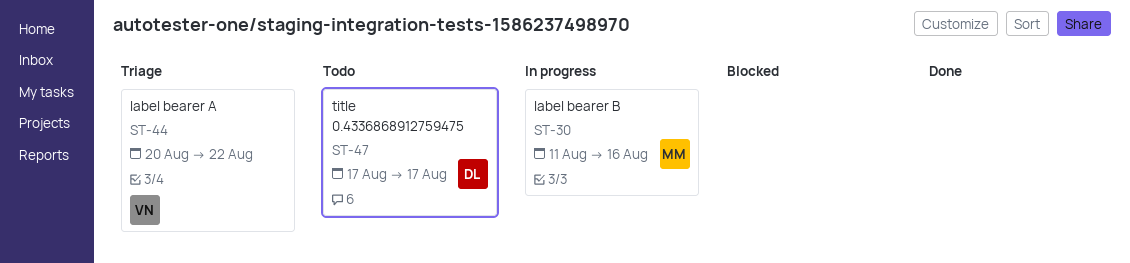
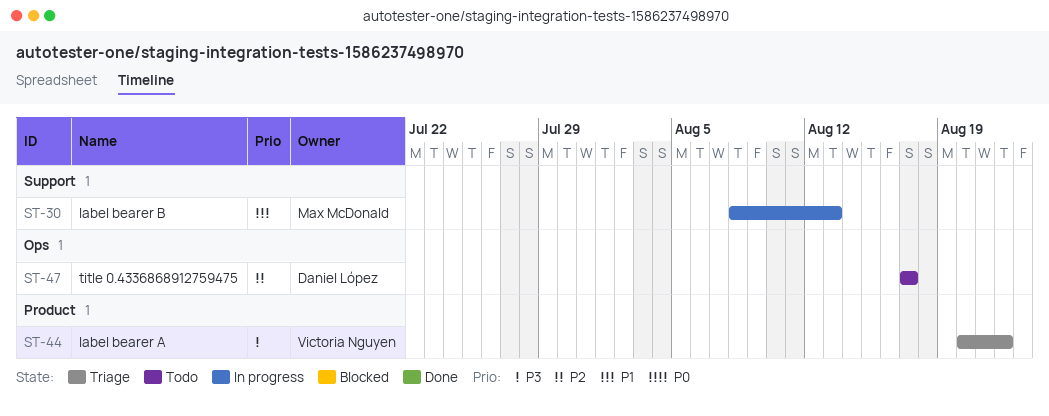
ST-30, start: Aug 11 -> Aug 8
ST-30, due: Aug 16 -> Aug 13

